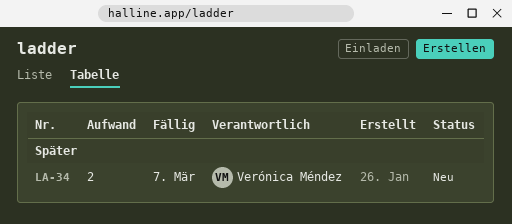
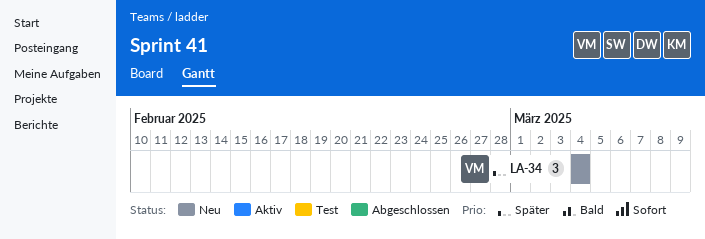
LA-34, estimate: 2 -> 3
LA-34, due: Mar 7 -> Mar 4

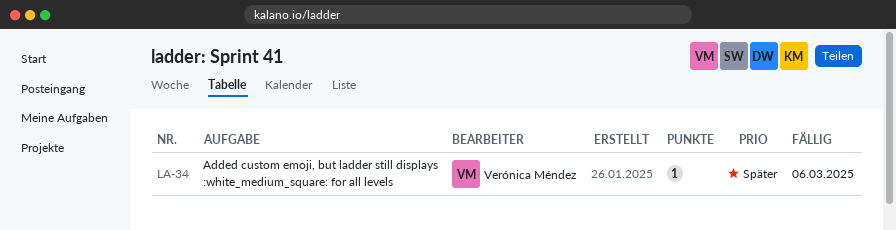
LA-34, estimate: 3 -> 1
LA-34, due: Mar 4 -> Mar 6

